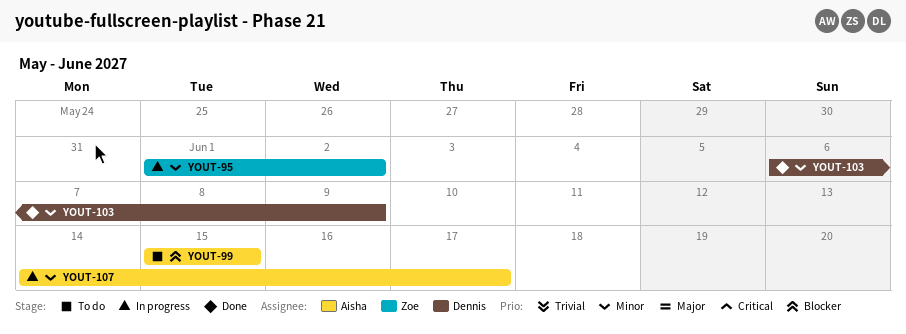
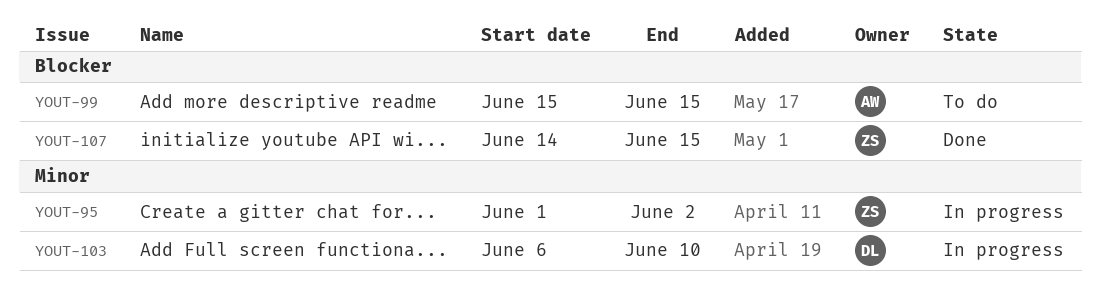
YOUT-103, status: Done -> In progress
YOUT-103, due: Jun 9 -> Jun 10
YOUT-107, status: In progress -> Done
YOUT-107, owner: Aisha -> Zoe
YOUT-107, priority: Minor -> Blocker
YOUT-107, due: Jun 17 -> Jun 15

